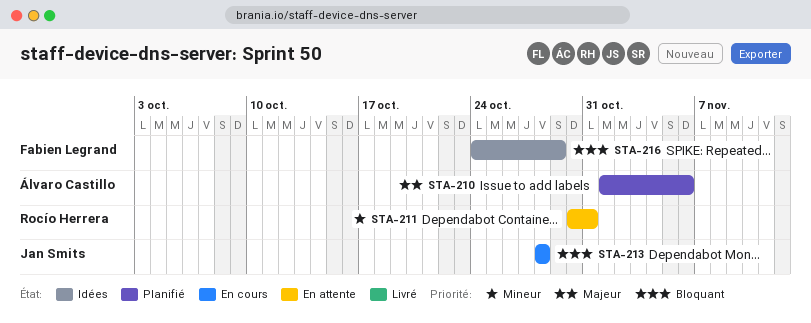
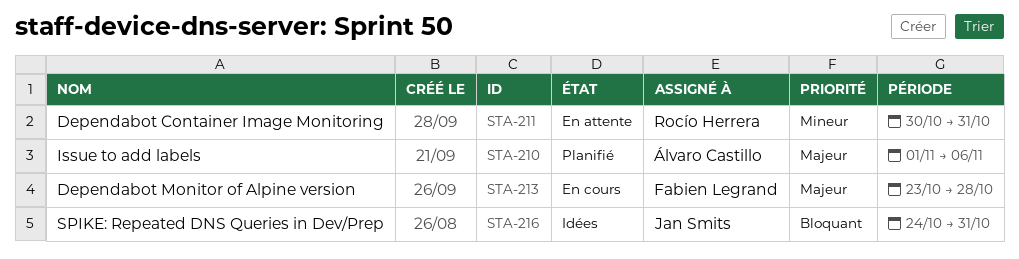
STA-213, owner: Jan Smits -> Fabien Legrand
STA-213, priority: Bloquant -> Majeur
STA-213, start: Oct 28 -> Oct 23
STA-216, owner: Fabien Legrand -> Jan Smits
STA-216, due: Oct 29 -> Oct 31

